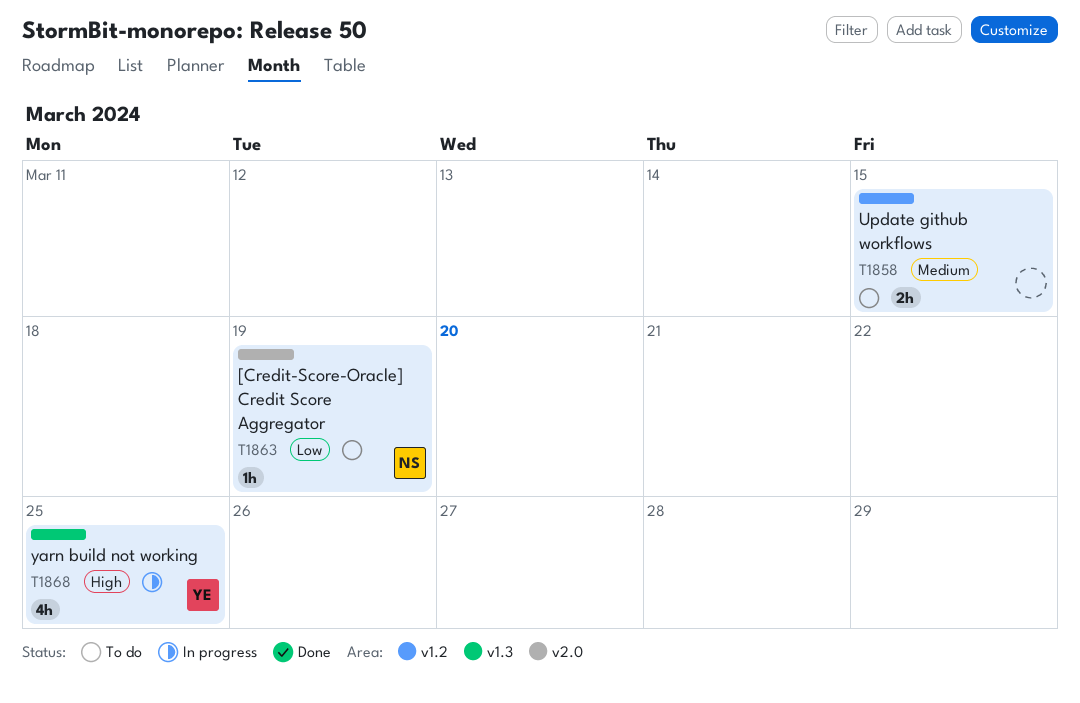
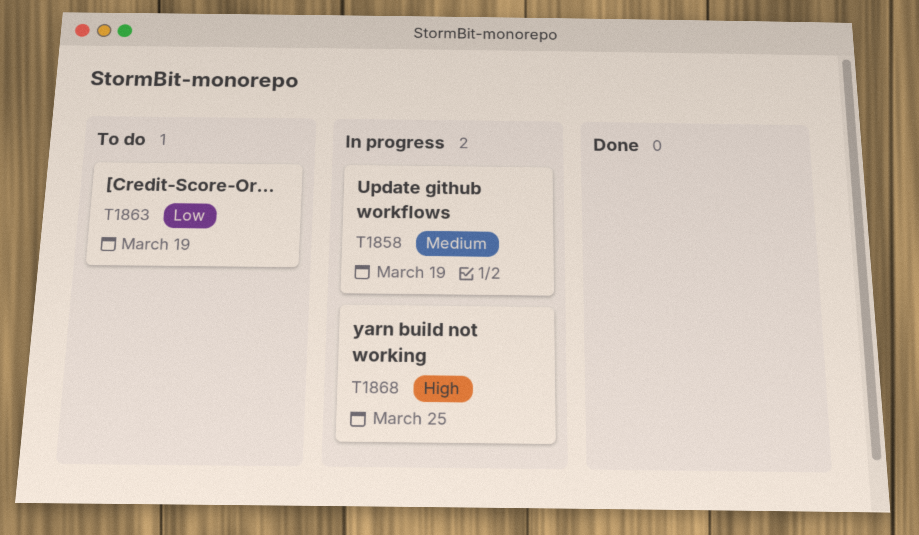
T1858, status: To do -> In progress
T1858, due: Mar 15 -> Mar 19

